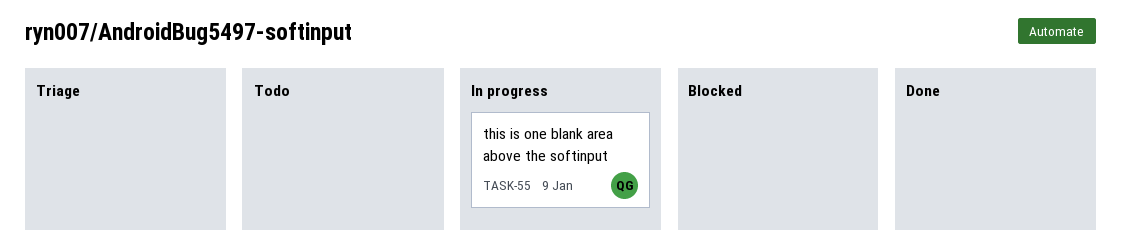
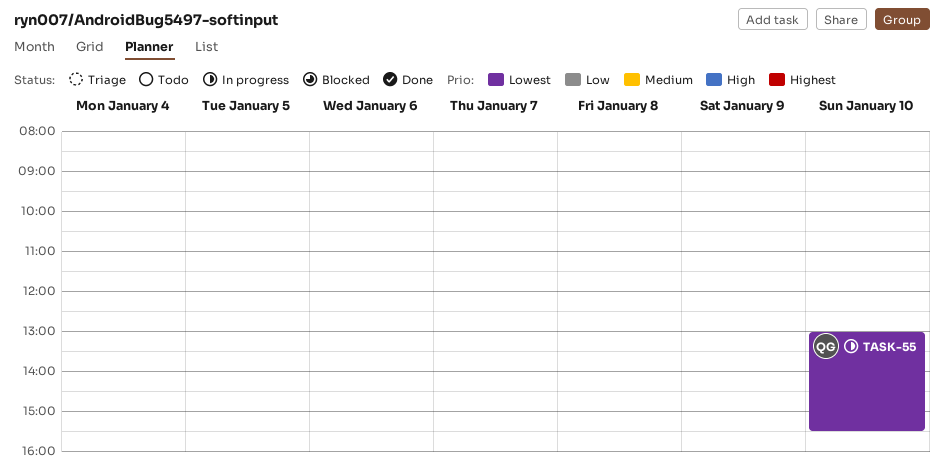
TASK-55, day: Jan 9 -> Jan 10

